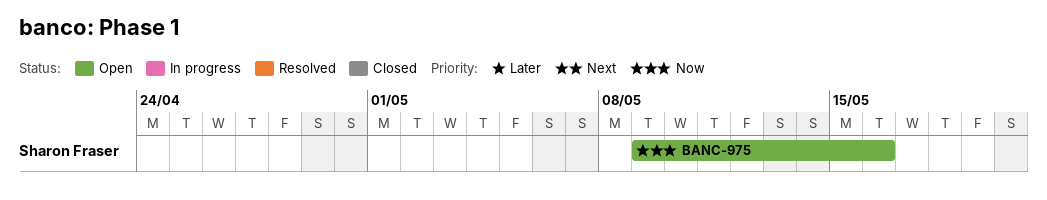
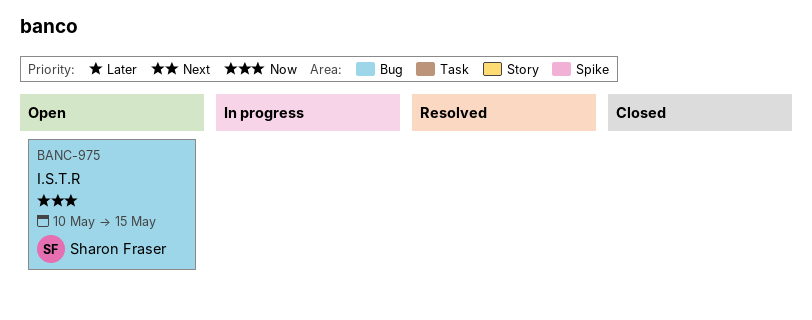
BANC-975, start: May 9 -> May 10
BANC-975, due: May 16 -> May 15

